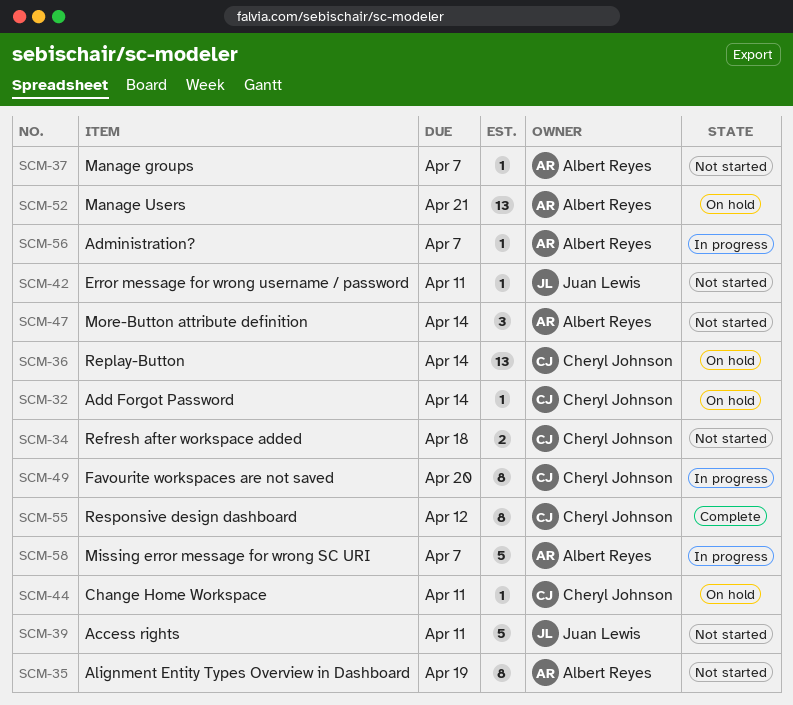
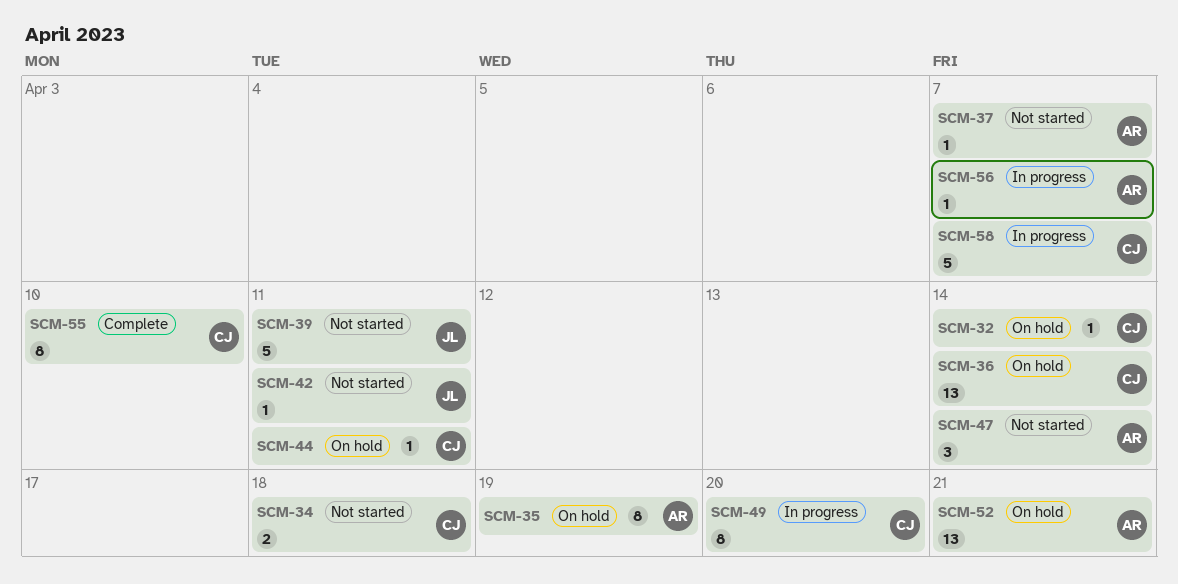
SCM-35, status: Not started -> On hold
SCM-55, due: Apr 12 -> Apr 10
SCM-58, owner: Albert Reyes -> Cheryl Johnson

